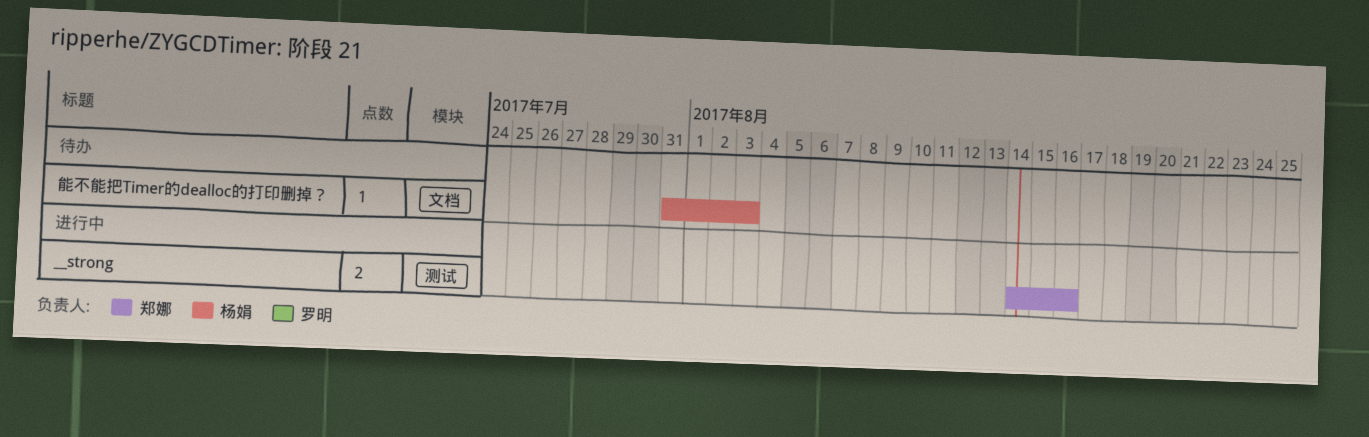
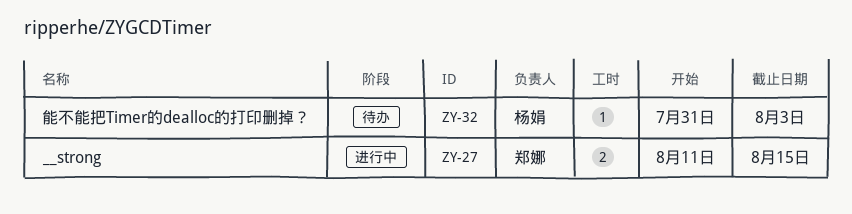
__strong, start: Aug 14 -> Aug 11
__strong, due: Aug 16 -> Aug 15

